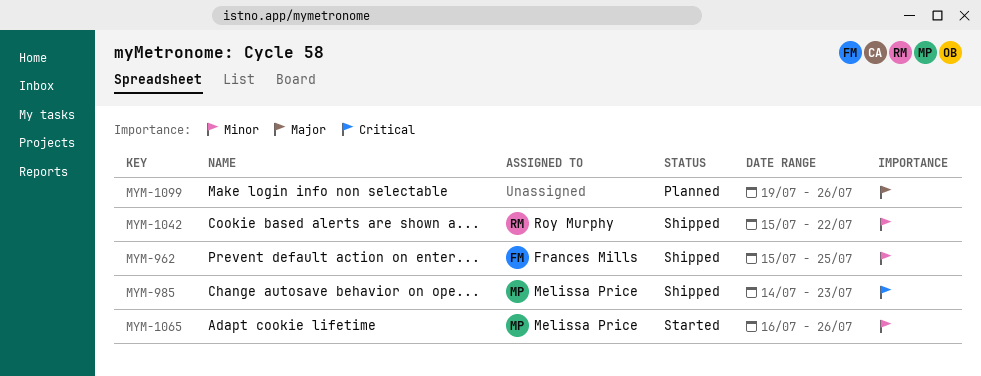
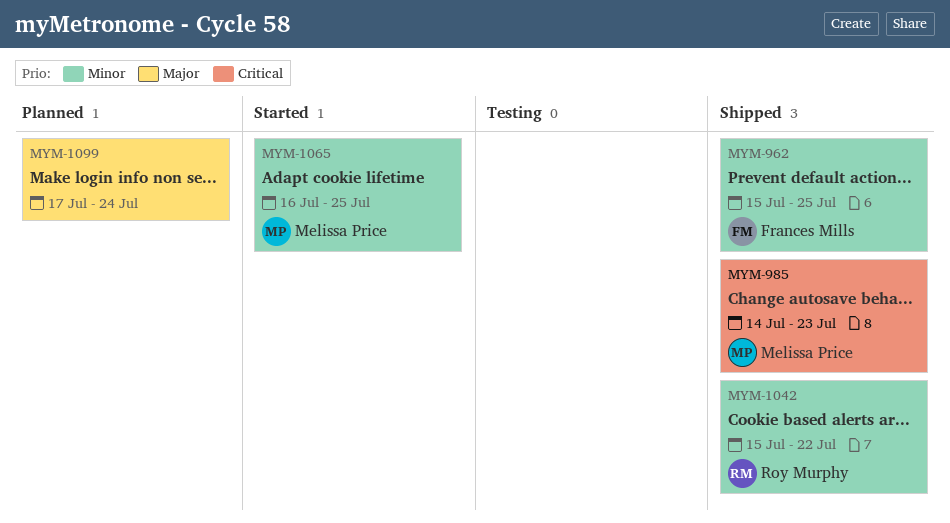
MYM-1065, due: Jul 26 -> Jul 25
MYM-1099, start: Jul 19 -> Jul 17
MYM-1099, due: Jul 26 -> Jul 24

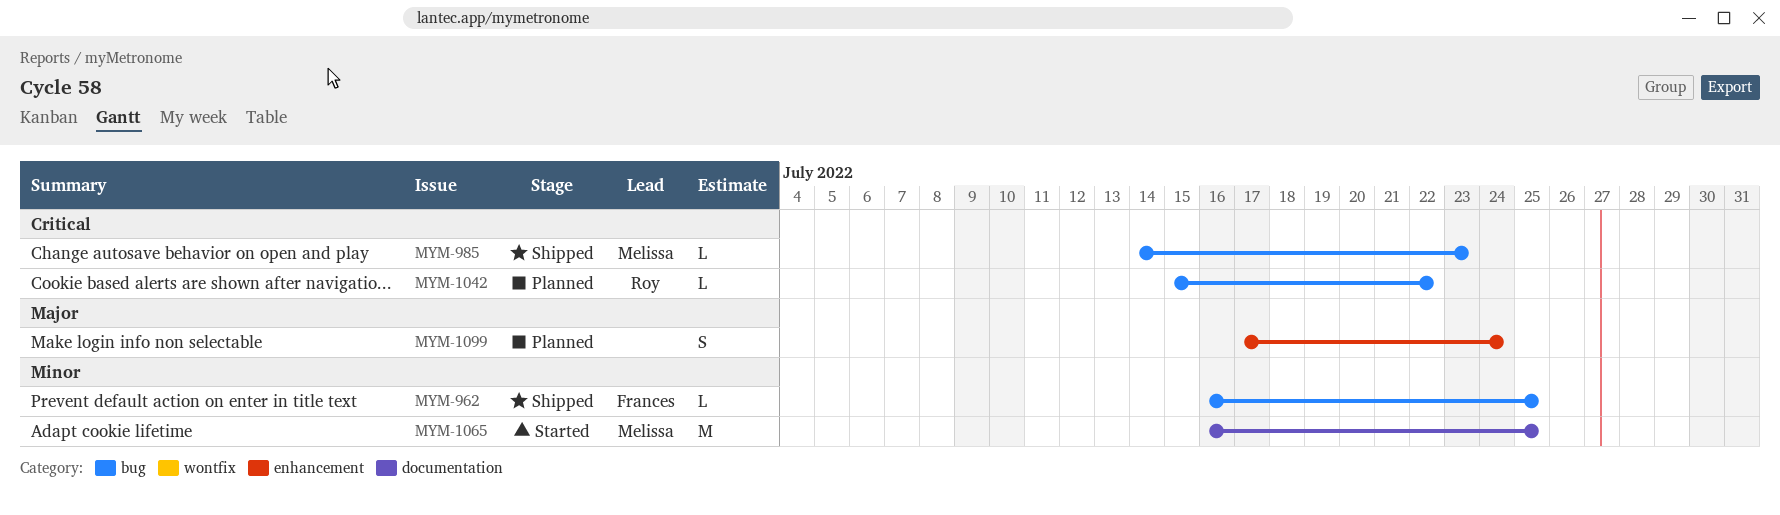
MYM-962, start: Jul 15 -> Jul 16
MYM-1042, status: Shipped -> Planned
MYM-1042, priority: Minor -> Critical

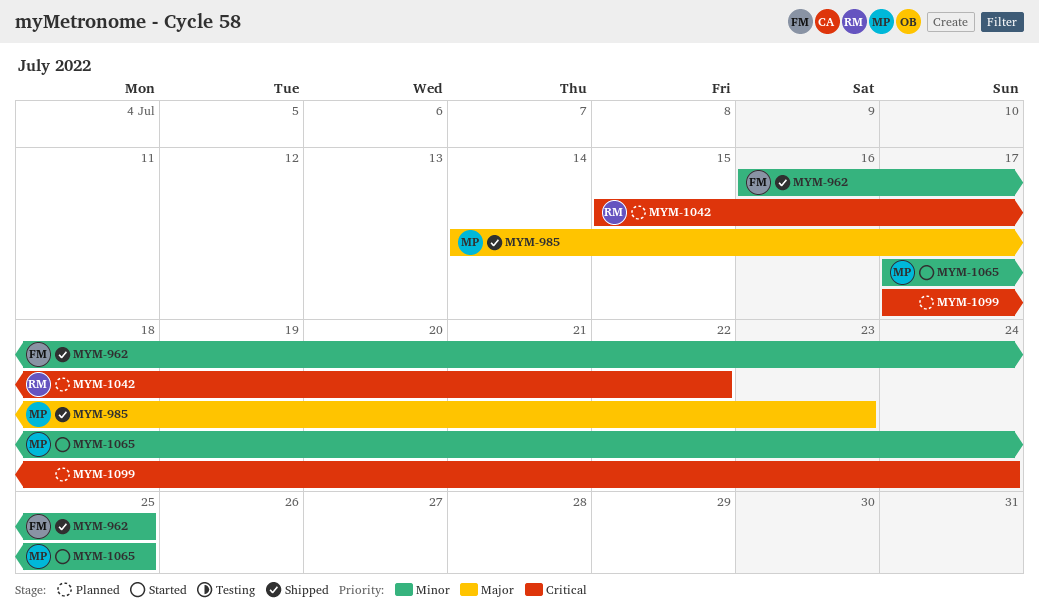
MYM-985, priority: Critical -> Major
MYM-1065, start: Jul 16 -> Jul 17
MYM-1099, priority: Major -> Critical

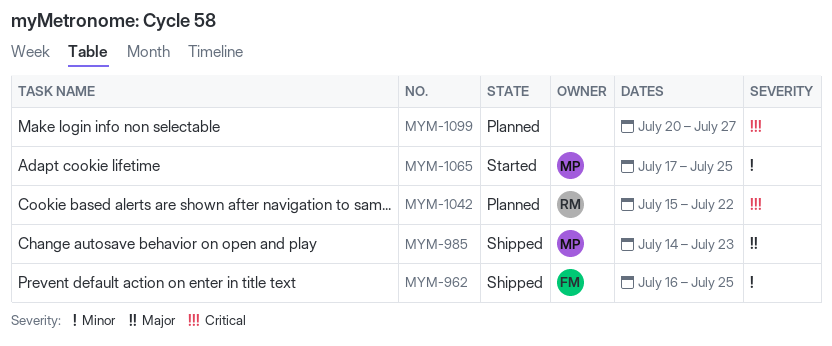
MYM-1099, start: Jul 17 -> Jul 20
MYM-1099, due: Jul 24 -> Jul 27

